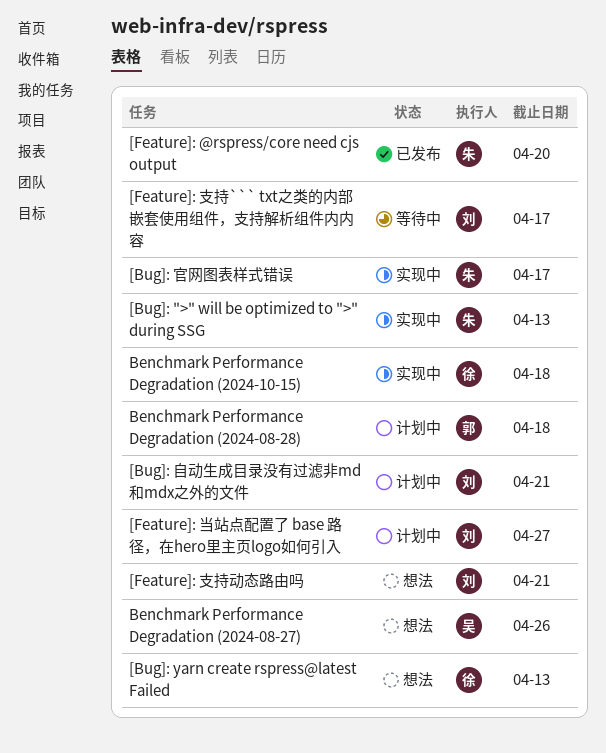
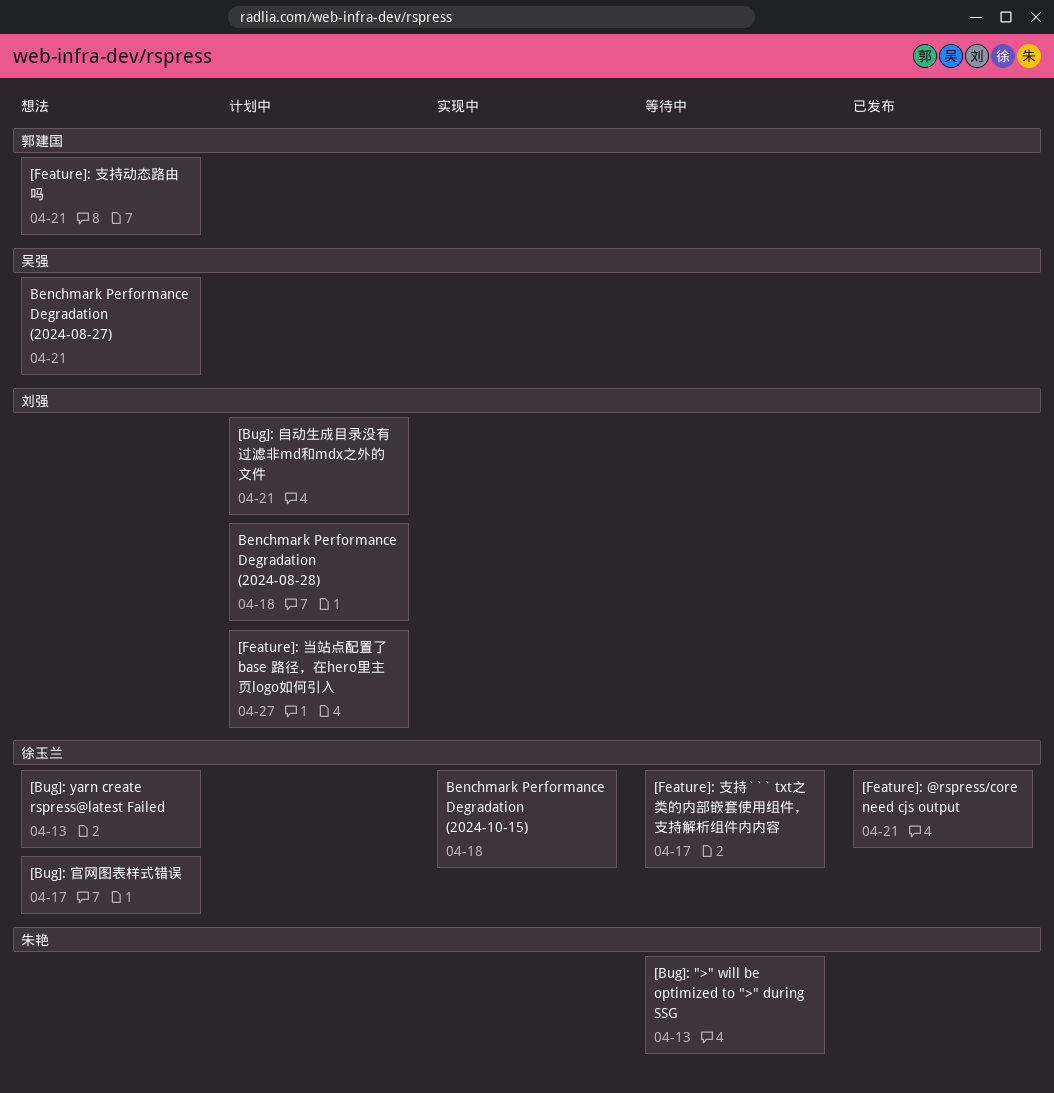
[Bug]: ">" will be optimized to ">" during SSG, status: 实现中 -> 等待中
[Bug]: 官网图表样式错误, status: 实现中 -> 想法
[Bug]: 官网图表样式错误, owner: 朱艳 -> 徐玉兰
[Feature]: @rspress/core need cjs output, owner: 朱艳 -> 徐玉兰
[Feature]: @rspress/core need cjs output, due: Apr 20 -> Apr 21
[Feature]: 支持``` txt之类的内部嵌套使用组件，支持解析组件内内容, owner: 刘强 -> 徐玉兰
[Feature]: 支持动态路由吗, owner: 刘强 -> 郭建国
Benchmark Performance Degradation (2024-08-27), due: Apr 26 -> Apr 21
Benchmark Performance Degradation (2024-08-28), owner: 郭建国 -> 刘强

